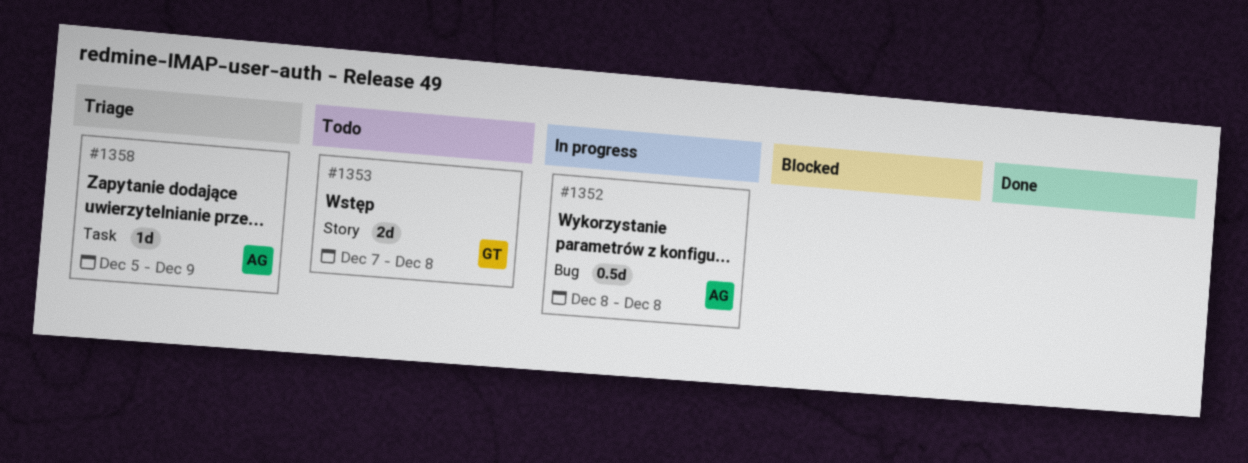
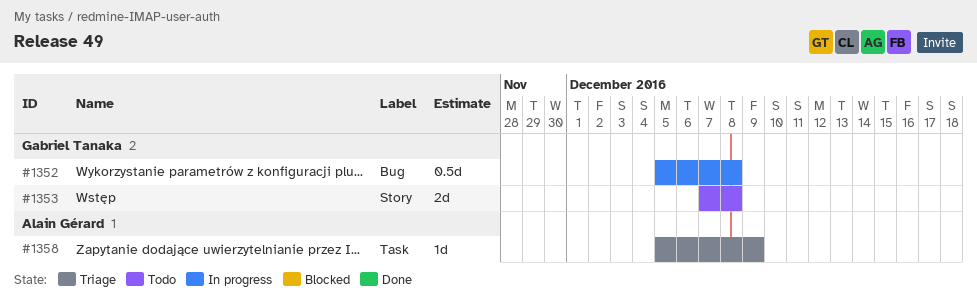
#1352, owner: Alain Gérard -> Gabriel Tanaka
#1352, start: Dec 8 -> Dec 5

